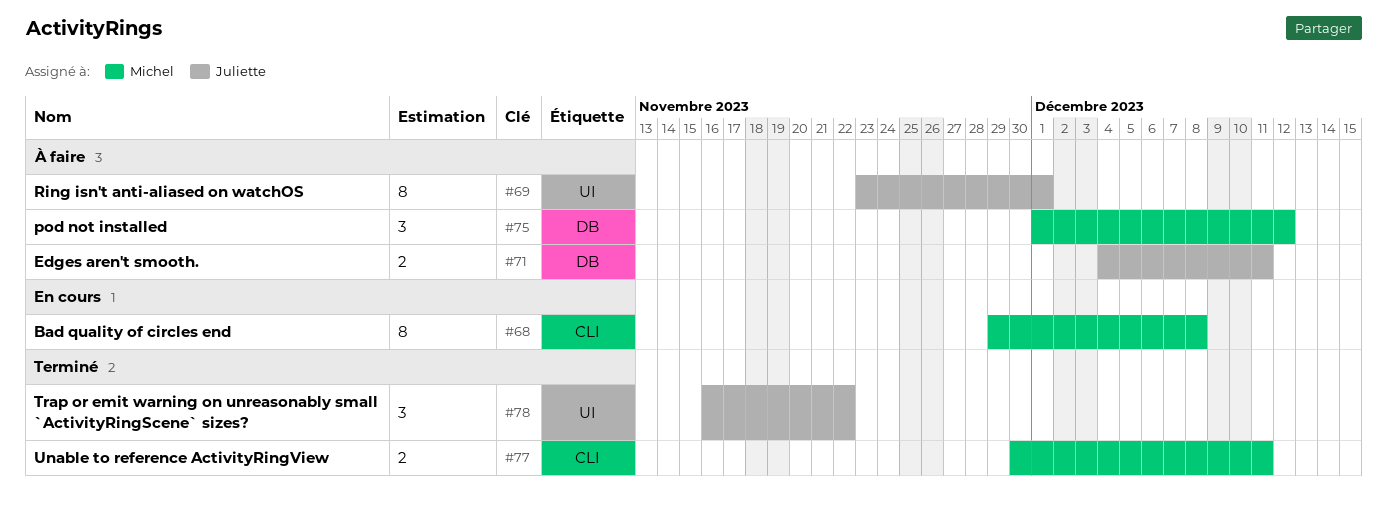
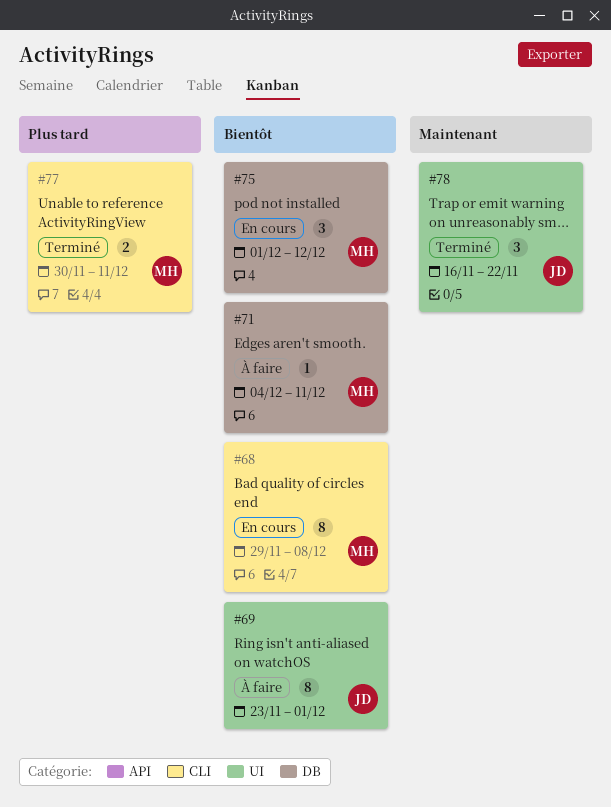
#71, owner: Juliette -> Michel
#71, estimate: 2 -> 1
#75, status: À faire -> En cours

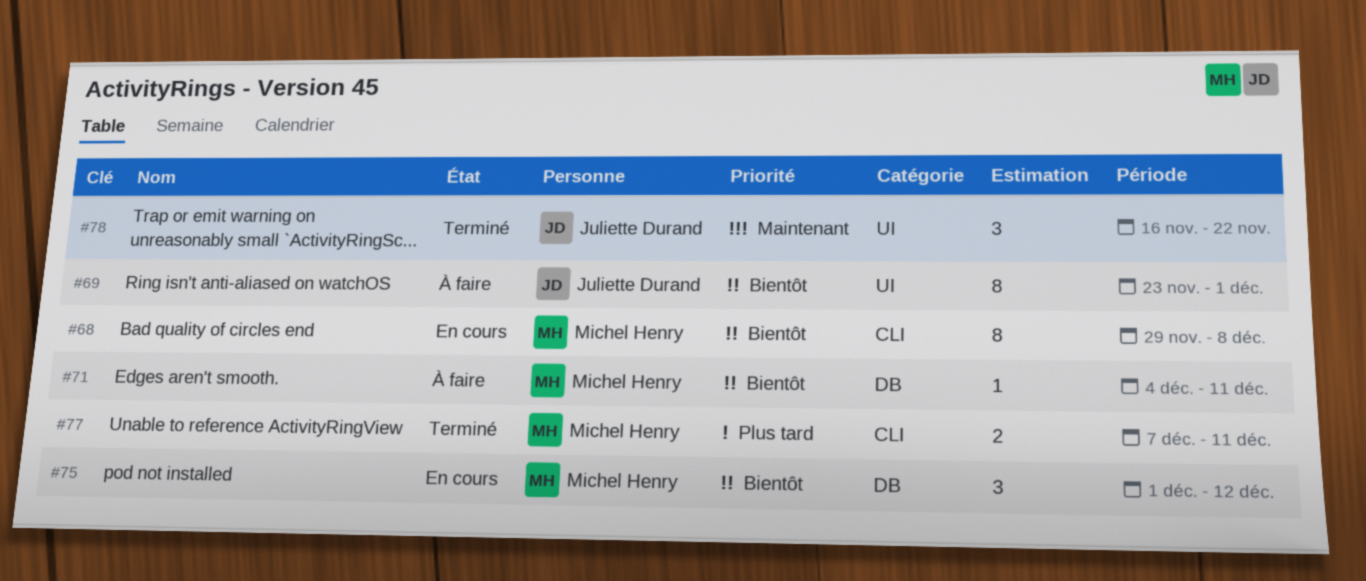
#77, start: Nov 30 -> Dec 7

